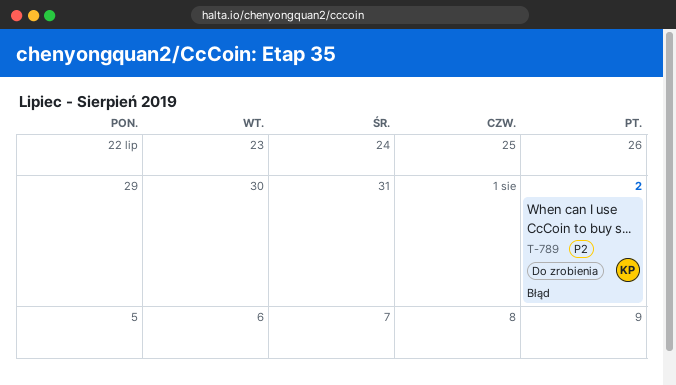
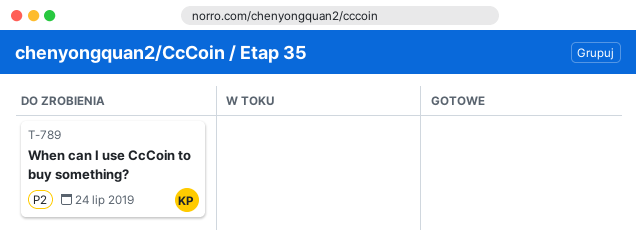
T-789, due: Aug 2 -> Jul 24

